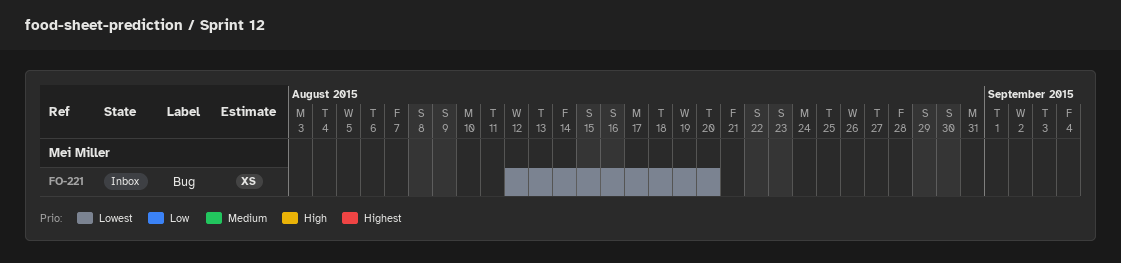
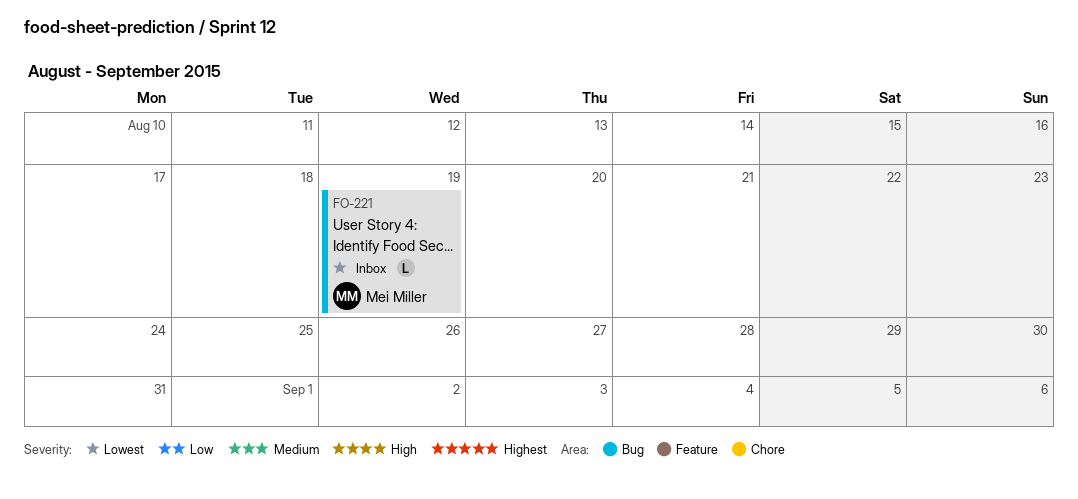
FO-221, estimate: XS -> L
FO-221, due: Aug 20 -> Aug 19

